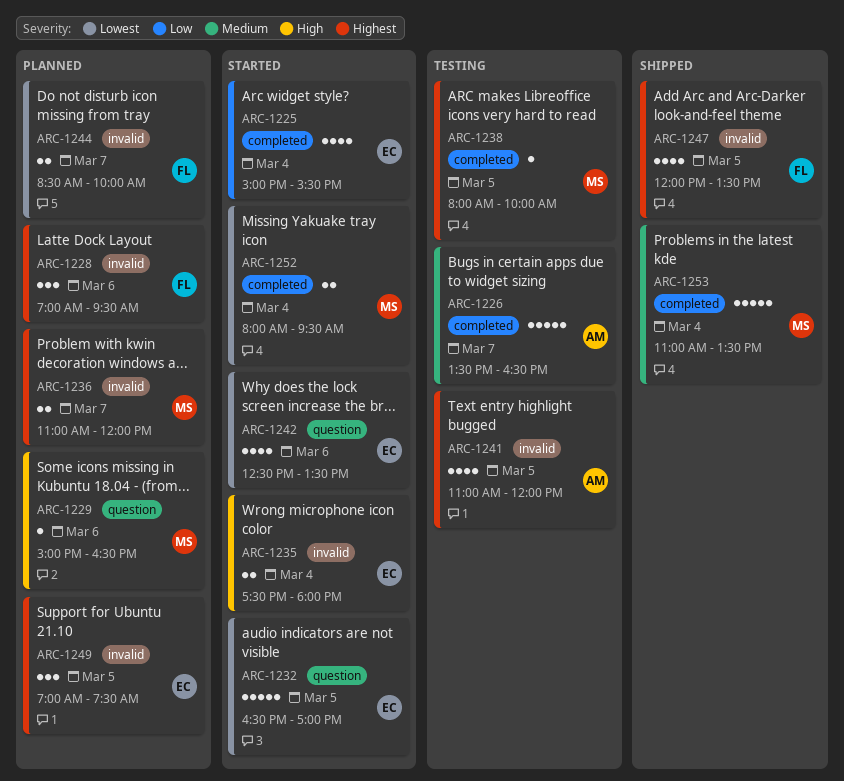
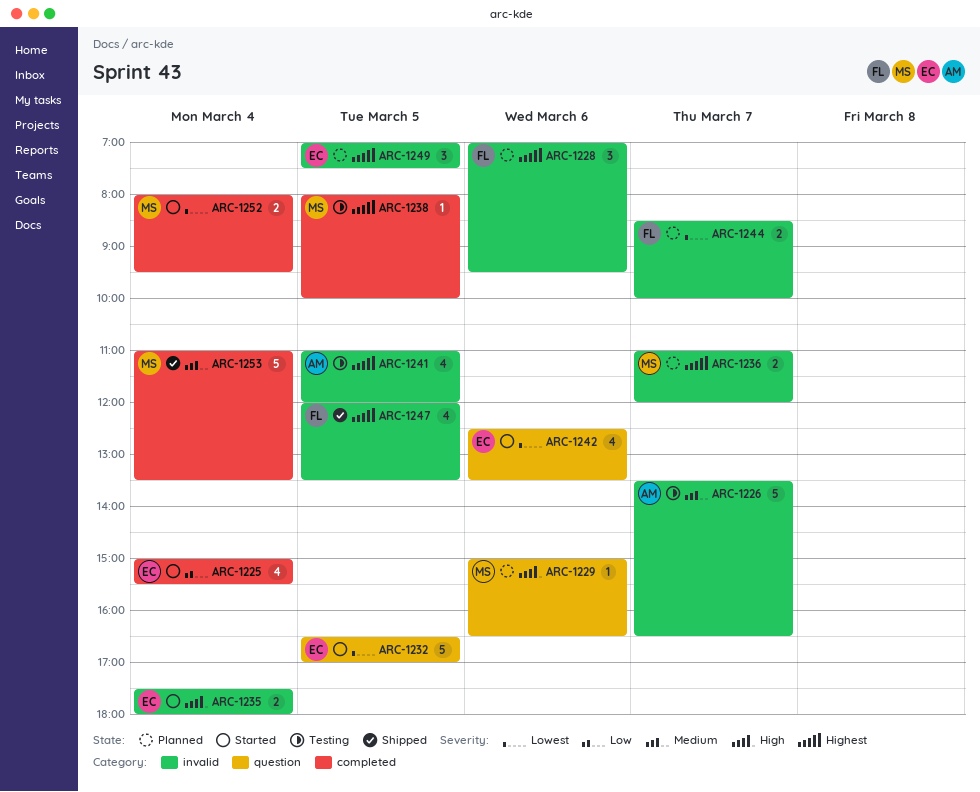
ARC-1226, label: completed -> invalid

